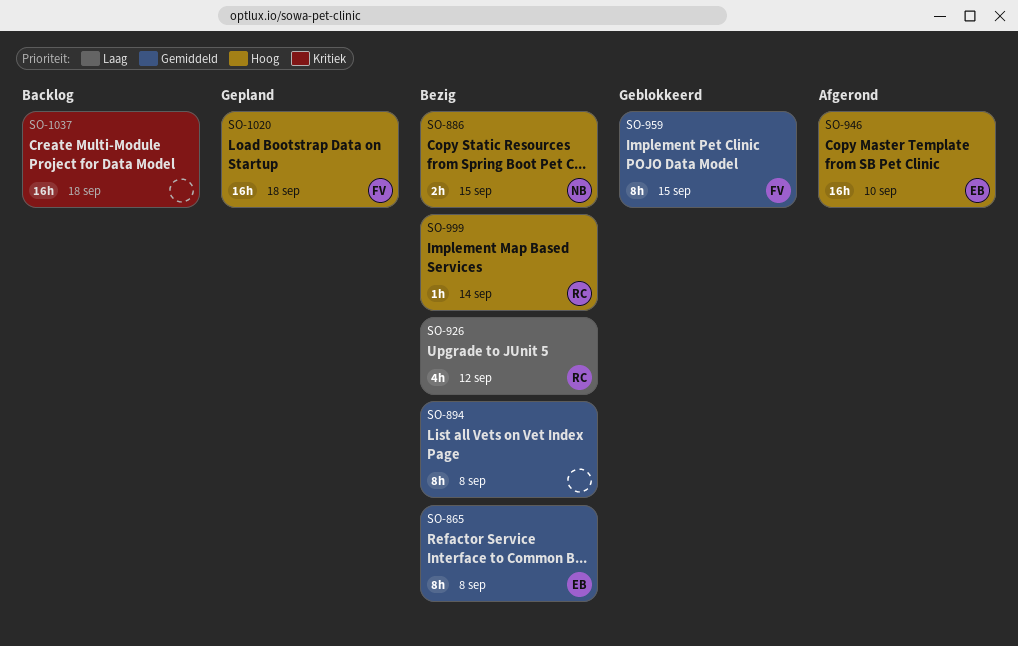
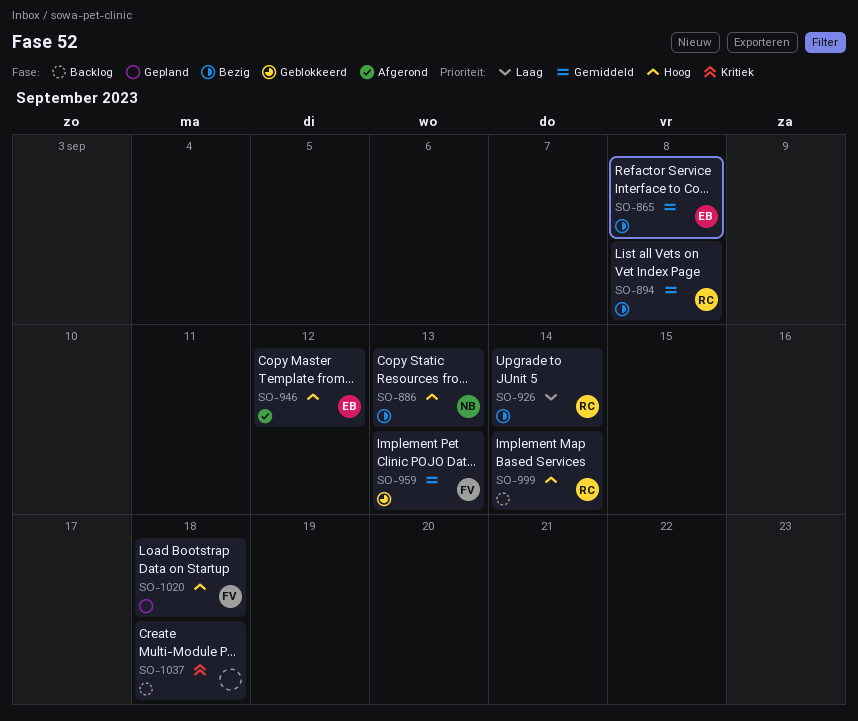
SO-886, due: Sep 15 -> Sep 13
SO-894, owner: none -> RC
SO-926, due: Sep 12 -> Sep 14
SO-946, due: Sep 10 -> Sep 12
SO-959, due: Sep 15 -> Sep 13
SO-999, status: Bezig -> Backlog

